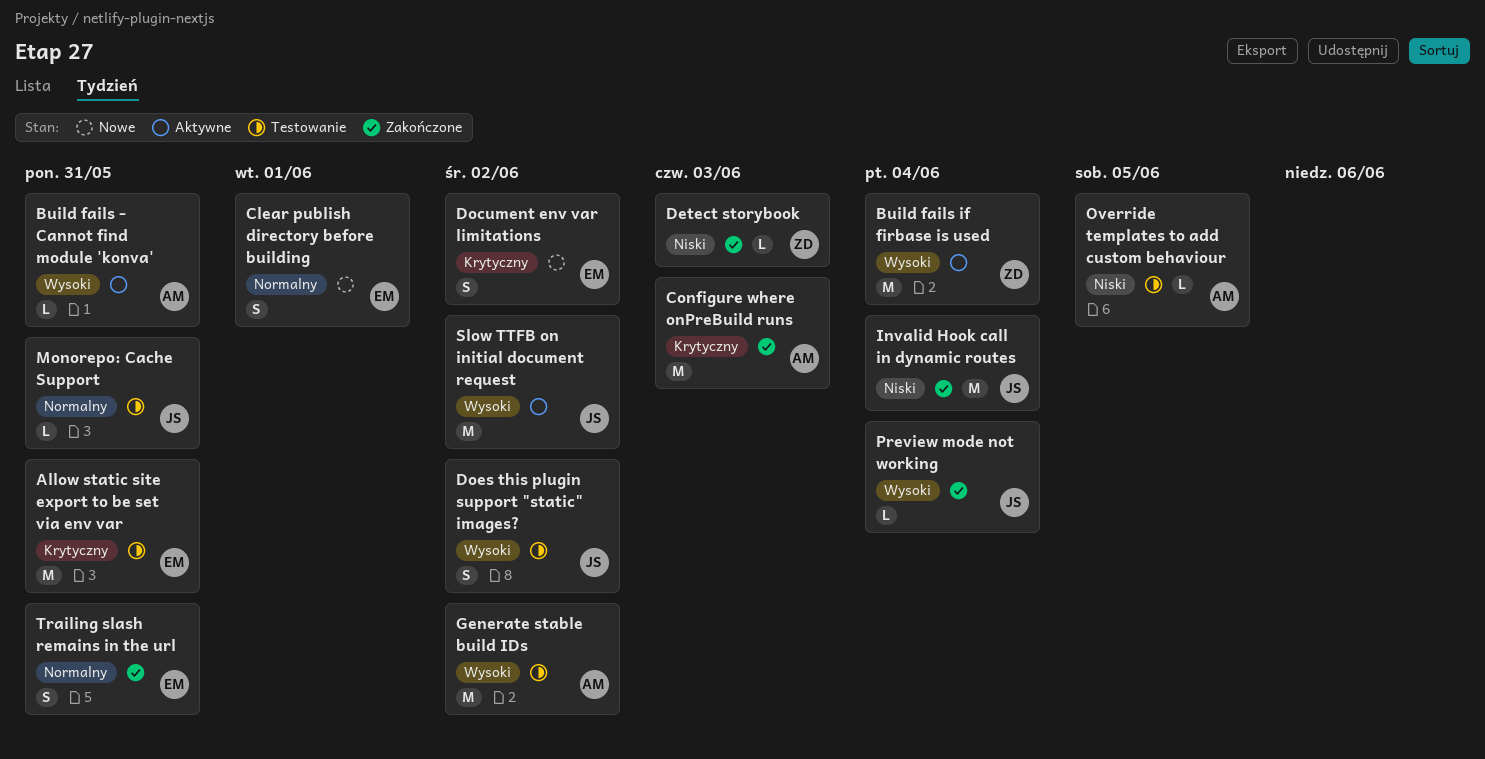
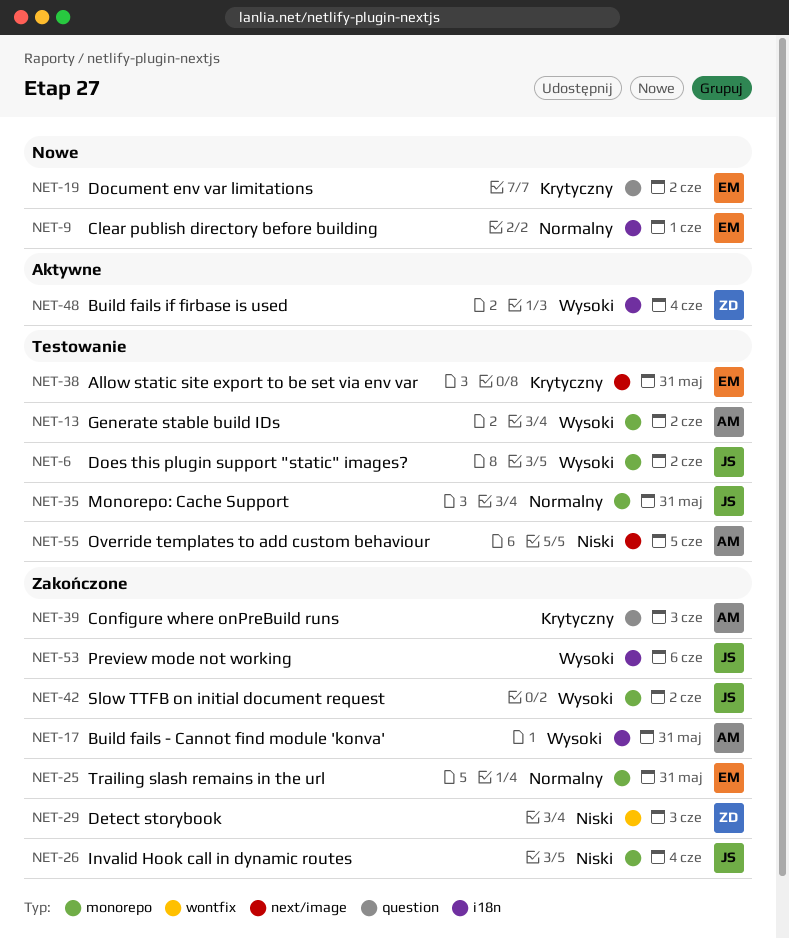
Build fails - Cannot find module 'konva', status: Aktywne -> Zakończone
Preview mode not working, due: Jun 4 -> Jun 6
Slow TTFB on initial document request, status: Aktywne -> Zakończone

